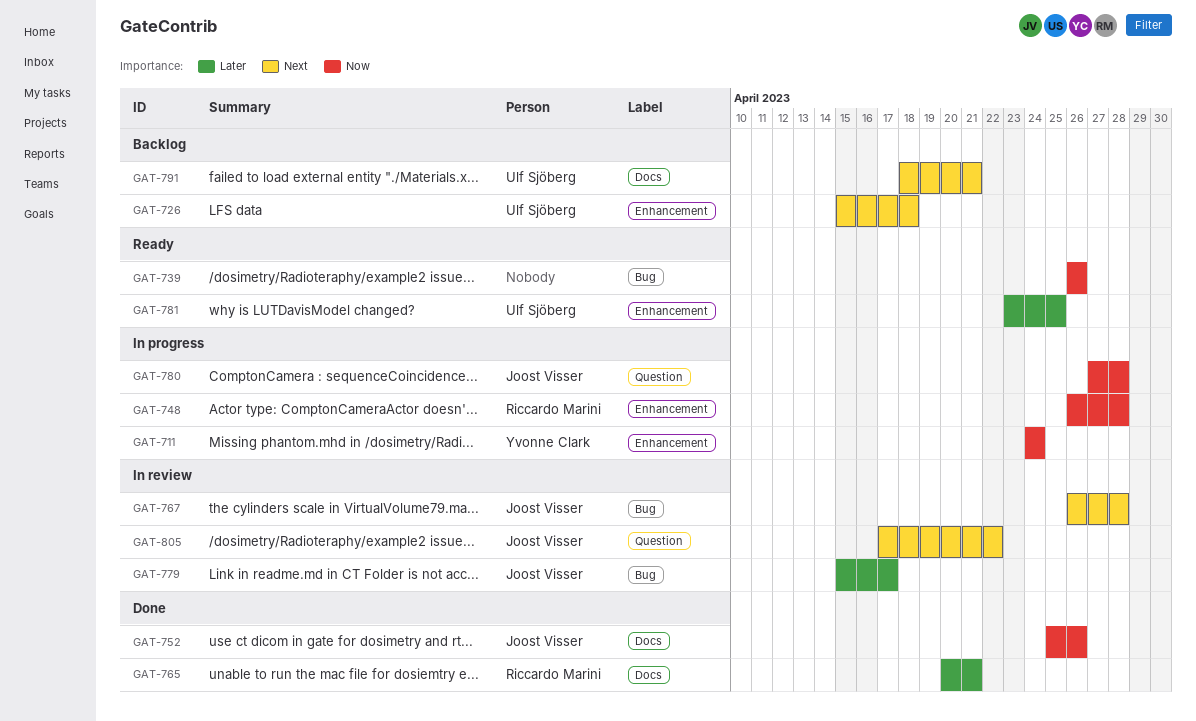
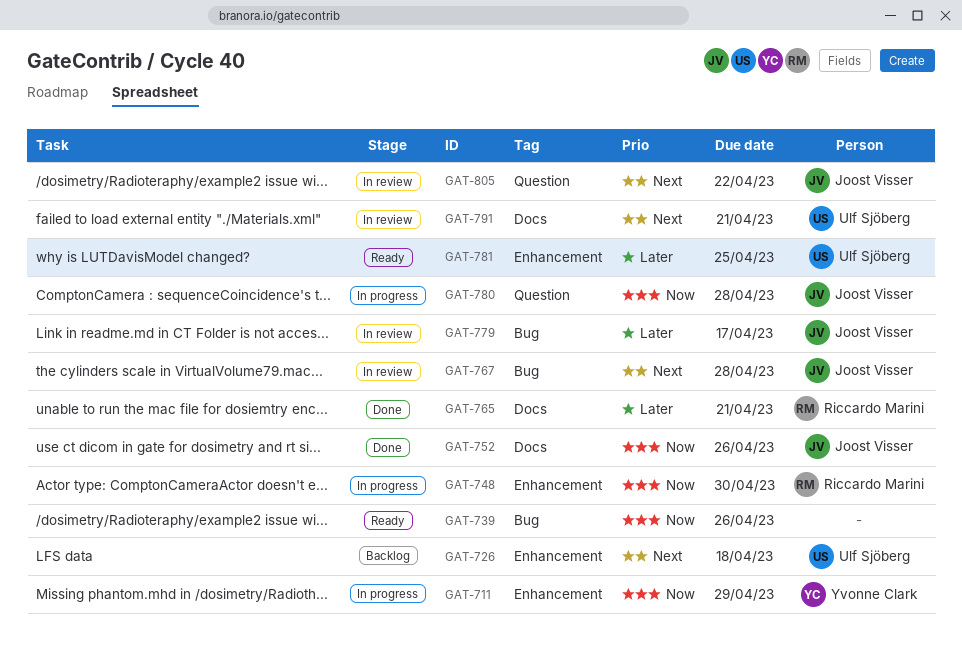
GAT-711, due: Apr 24 -> Apr 29
GAT-748, due: Apr 28 -> Apr 30
GAT-791, status: Backlog -> In review

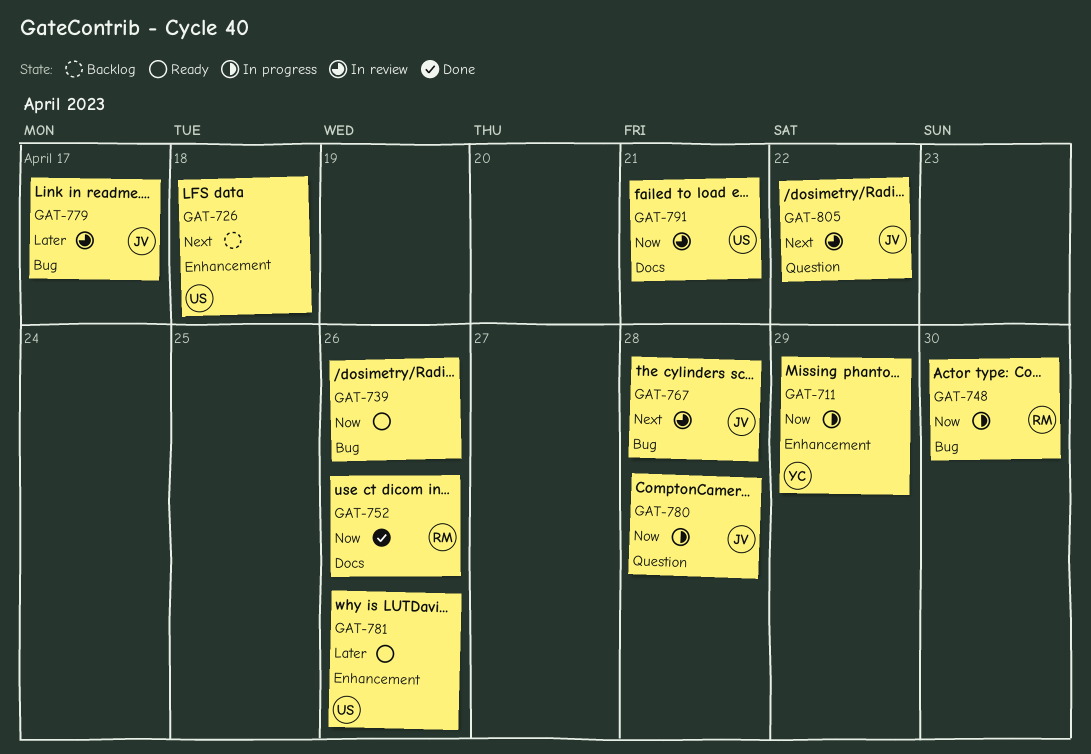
GAT-748, label: Enhancement -> Bug
GAT-752, owner: Joost Visser -> Riccardo Marini
GAT-765: present -> none
GAT-781, due: Apr 25 -> Apr 26
GAT-791, priority: Next -> Now

